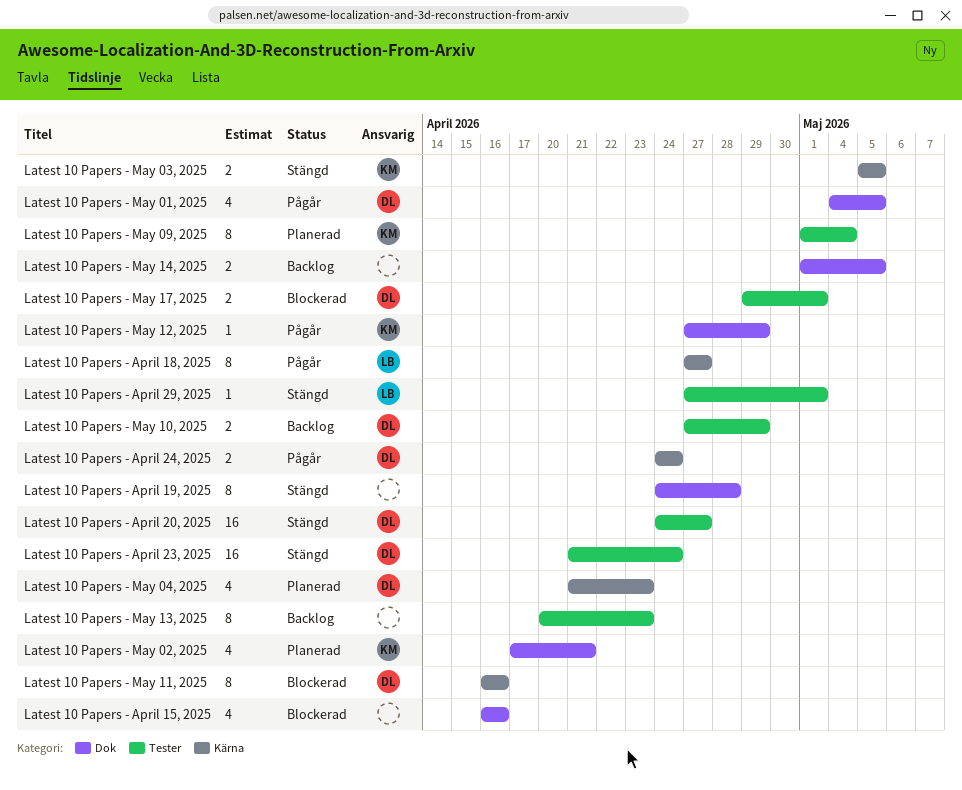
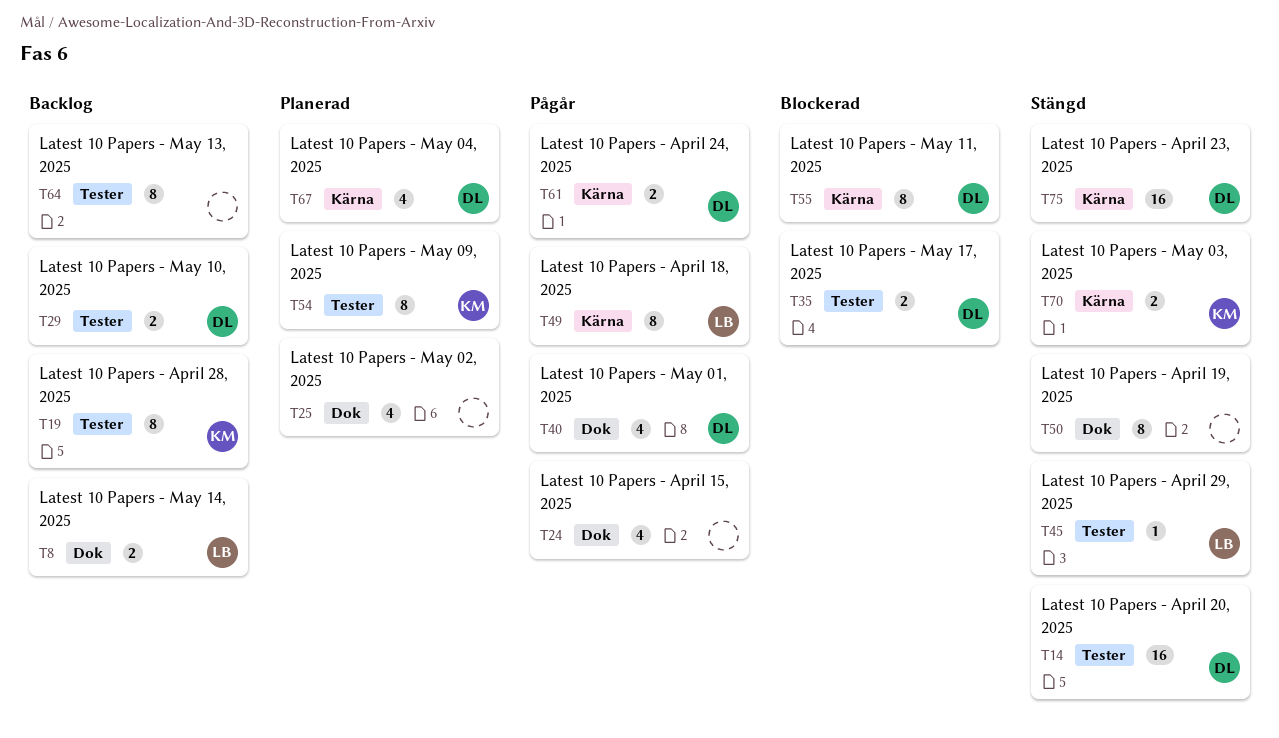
Latest 10 Papers - April 15, 2025, status: Blockerad -> Pågår
Latest 10 Papers - April 23, 2025, label: Tester -> Kärna
Latest 10 Papers - April 28, 2025: none -> present
Latest 10 Papers - May 02, 2025, owner: KM -> none
Latest 10 Papers - May 12, 2025: present -> none
Latest 10 Papers - May 14, 2025, owner: none -> LB

